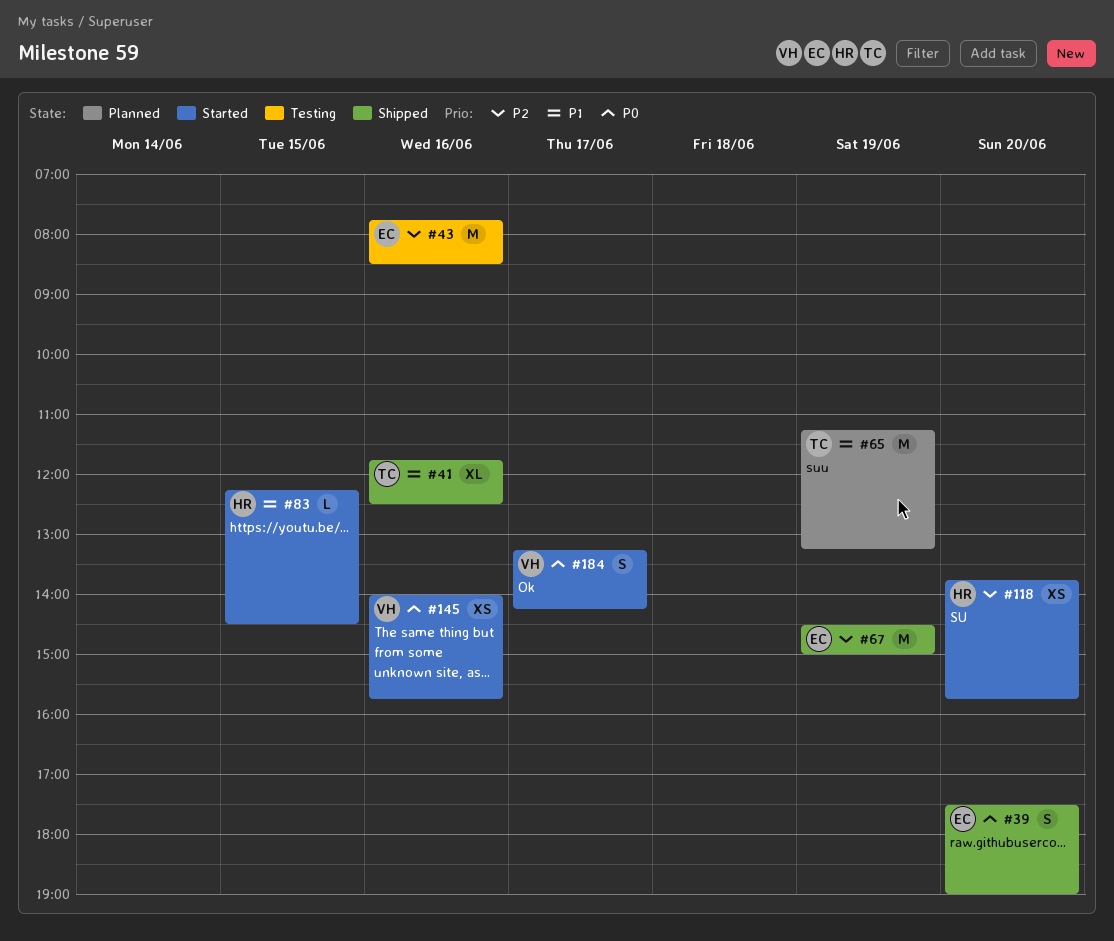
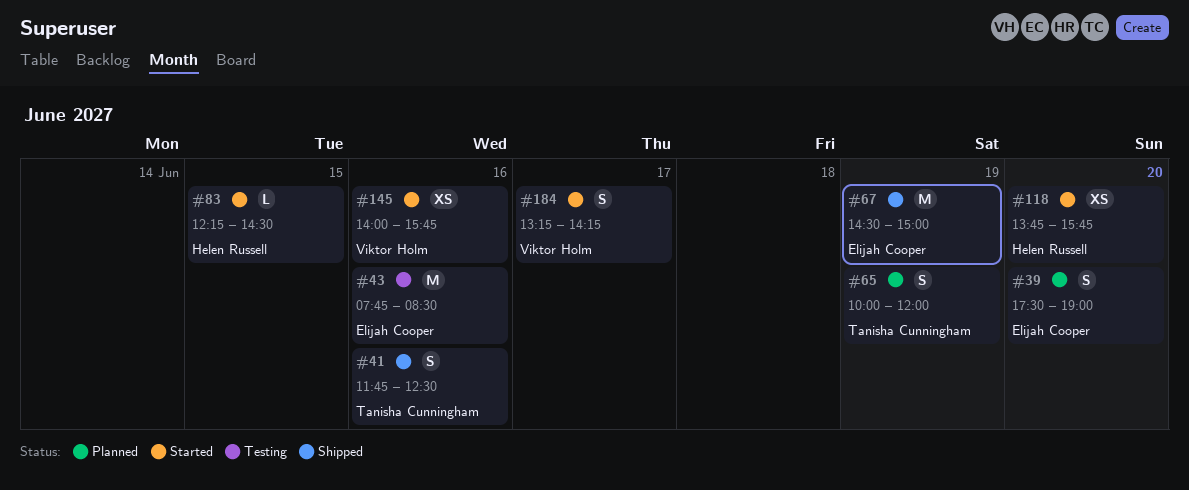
#39, status: Shipped -> Planned
#41, estimate: XL -> S
#65, estimate: M -> S
#65, begins: 11:15 -> 10:00
#65, ends: 13:15 -> 12:00

